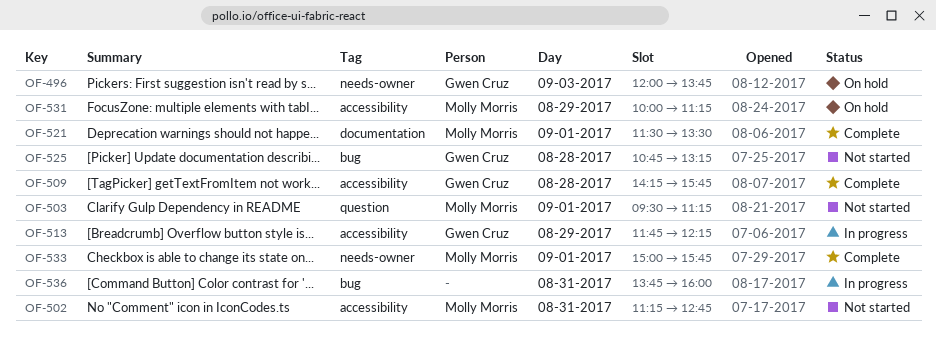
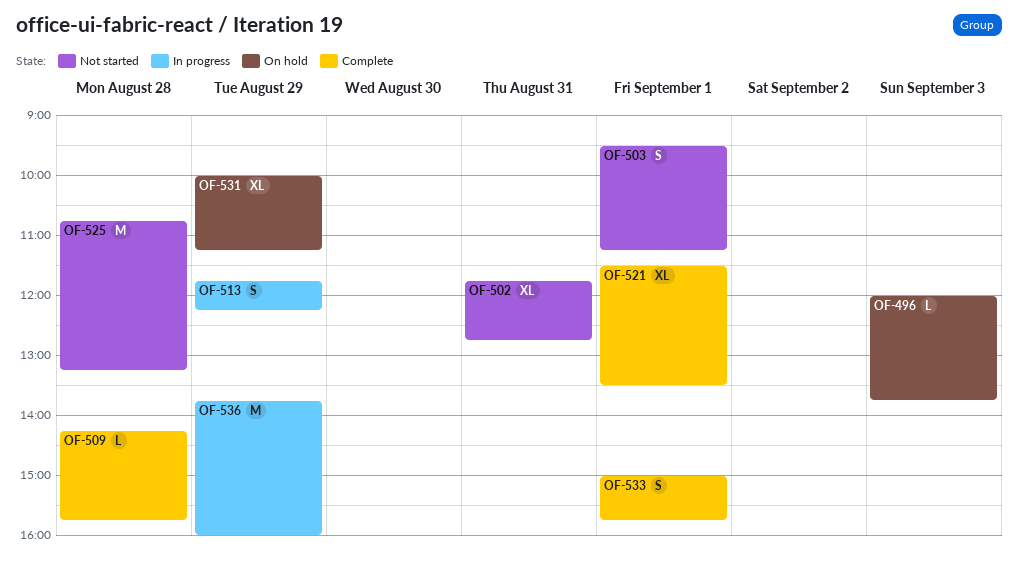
OF-502, begins: 11:15 -> 11:45
OF-536, day: Aug 31 -> Aug 29

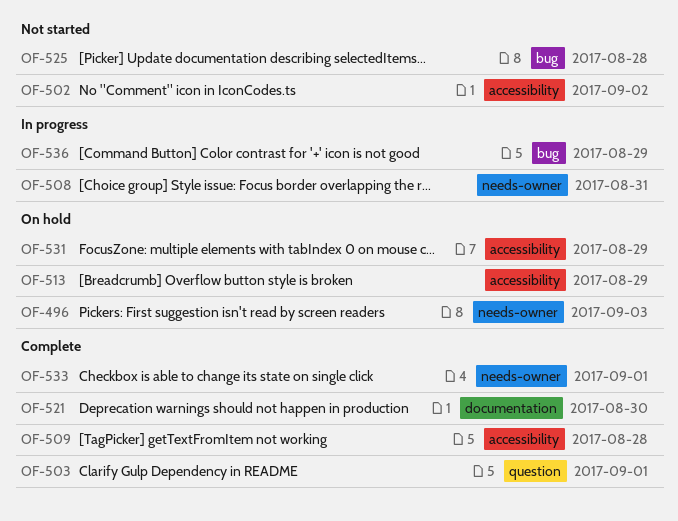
OF-502, day: Aug 31 -> Sep 2
OF-503, status: Not started -> Complete
OF-508: none -> present
OF-513, status: In progress -> On hold
OF-521, day: Sep 1 -> Aug 30

